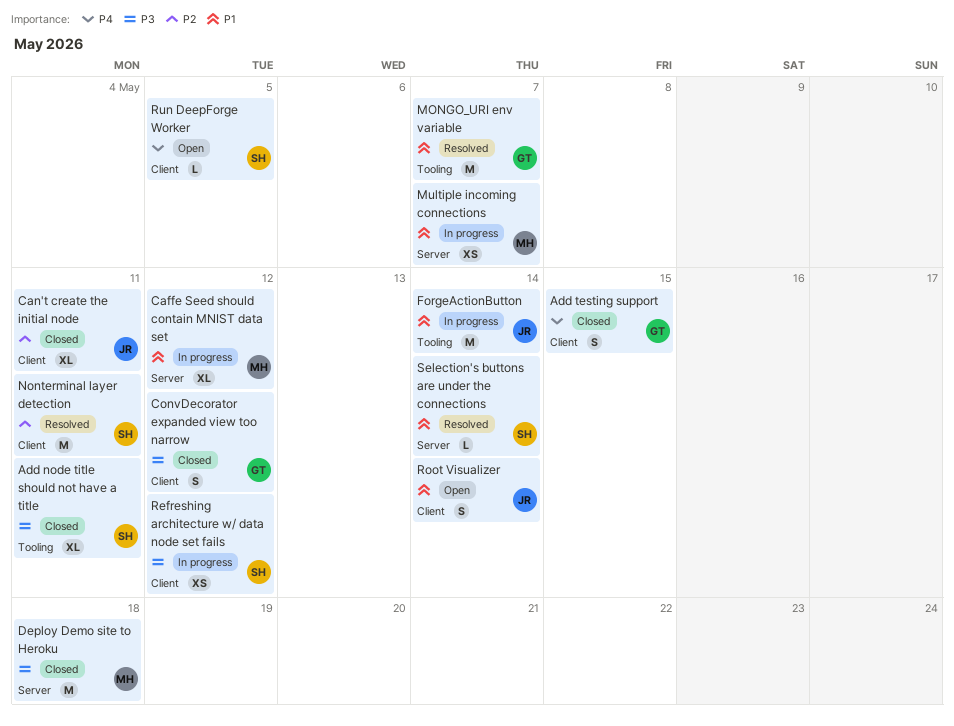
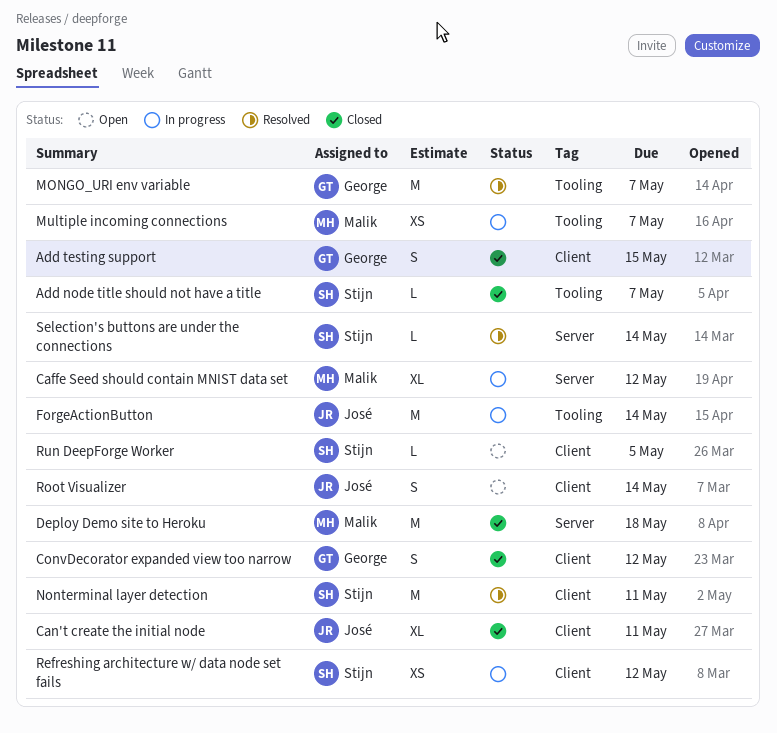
Add node title should not have a title, estimate: XL -> L
Add node title should not have a title, due: May 11 -> May 7
Multiple incoming connections, label: Server -> Tooling

